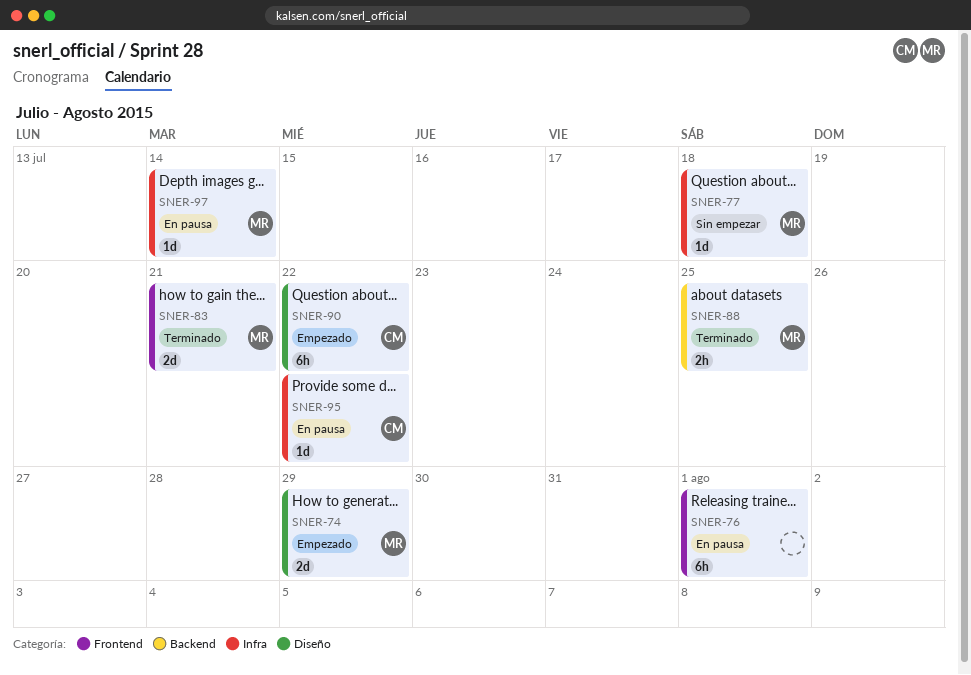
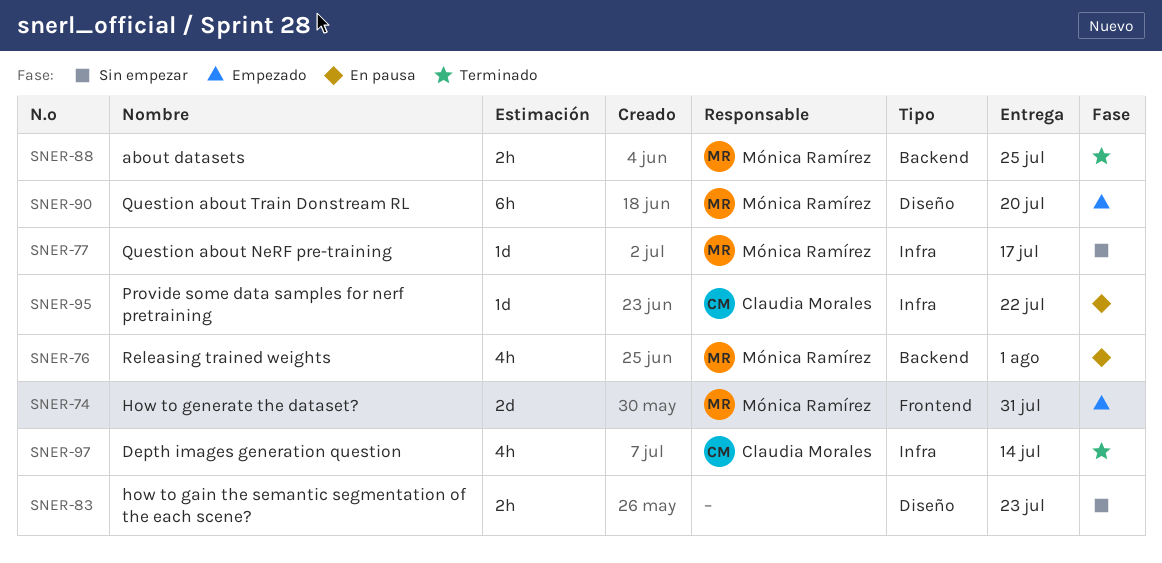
SNER-74, label: Diseño -> Frontend
SNER-74, due: Jul 29 -> Jul 31
SNER-76, owner: none -> Mónica Ramírez
SNER-76, label: Frontend -> Backend
SNER-76, estimate: 6h -> 4h
SNER-77, due: Jul 18 -> Jul 17
SNER-83, status: Terminado -> Sin empezar
SNER-83, owner: Mónica Ramírez -> none
SNER-83, label: Frontend -> Diseño
SNER-83, estimate: 2d -> 2h
SNER-83, due: Jul 21 -> Jul 23
SNER-90, owner: Claudia Morales -> Mónica Ramírez
SNER-90, due: Jul 22 -> Jul 20
SNER-97, status: En pausa -> Terminado
SNER-97, owner: Mónica Ramírez -> Claudia Morales
SNER-97, estimate: 1d -> 4h

